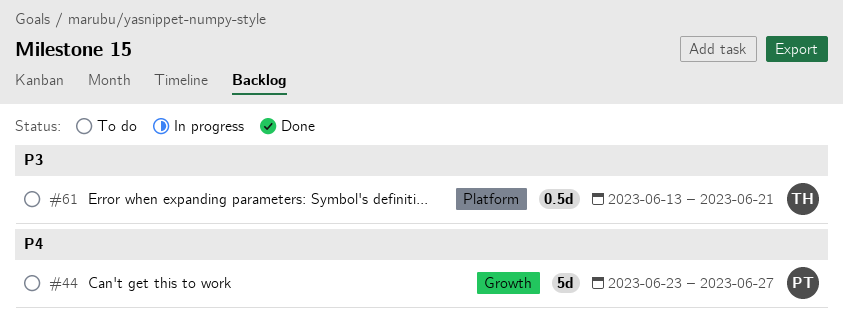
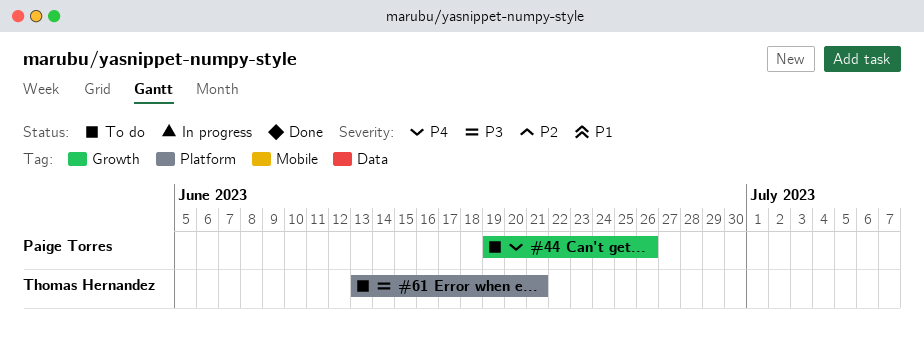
#44, start: Jun 23 -> Jun 19
#44, due: Jun 27 -> Jun 26

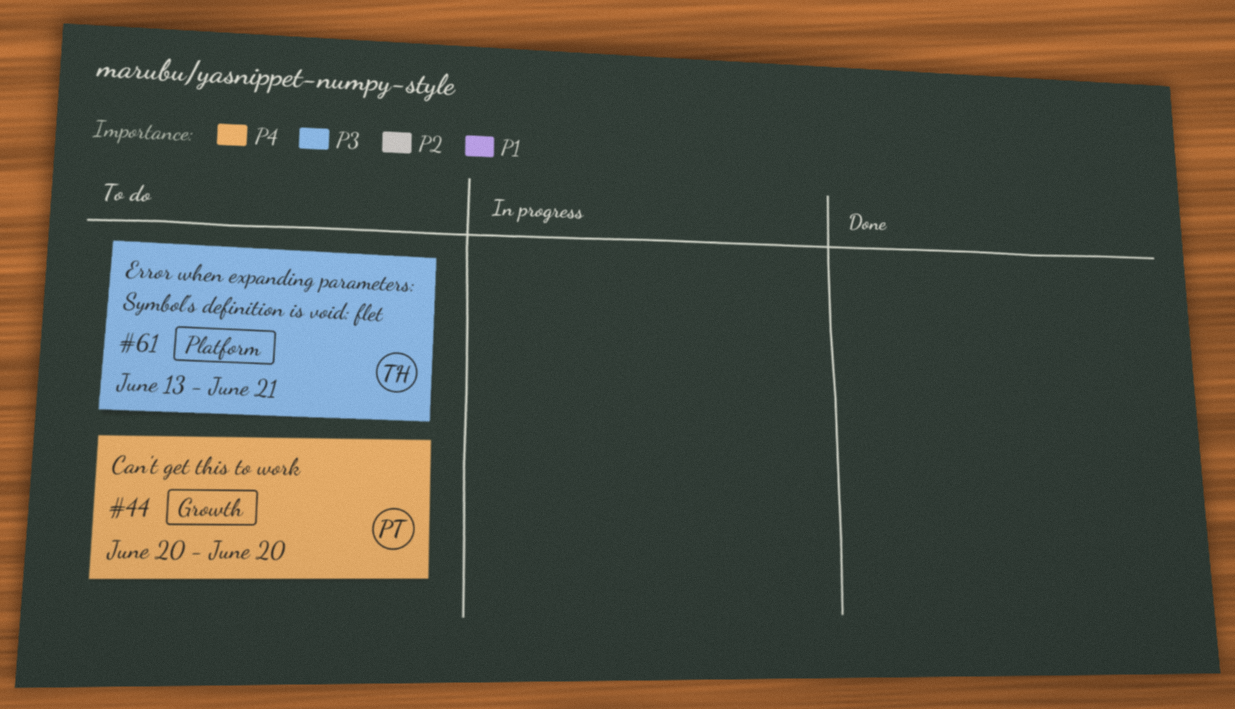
#44, start: Jun 19 -> Jun 20
#44, due: Jun 26 -> Jun 20

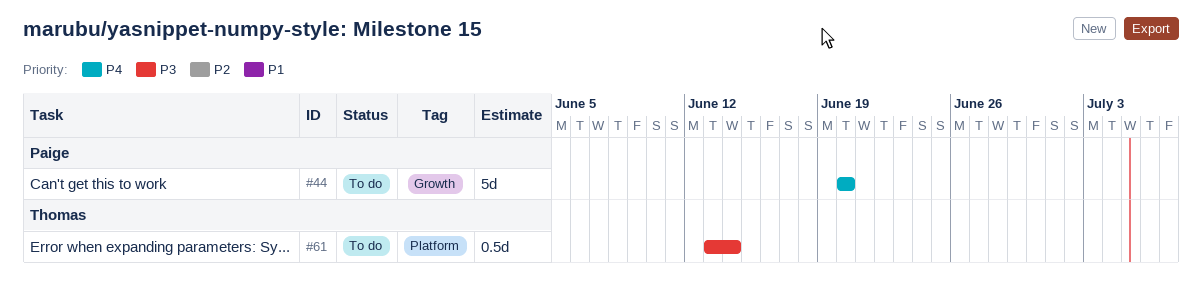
#61, due: Jun 21 -> Jun 14

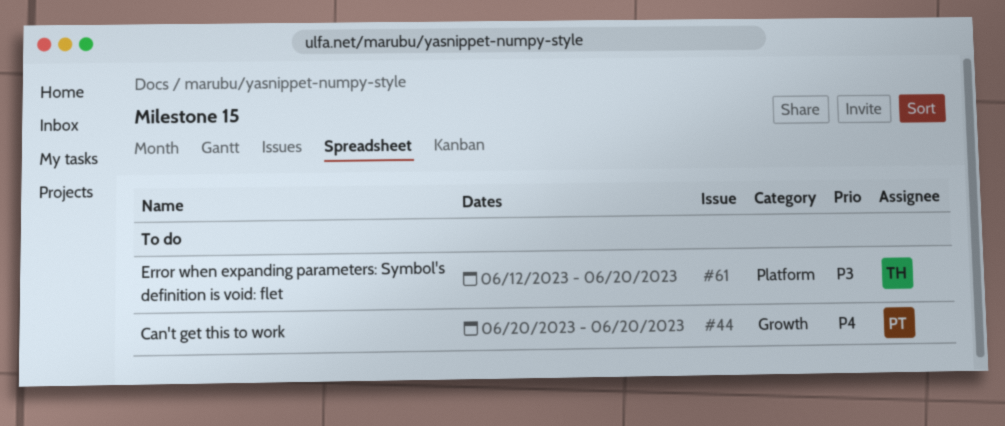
#61, start: Jun 13 -> Jun 12
#61, due: Jun 14 -> Jun 20

